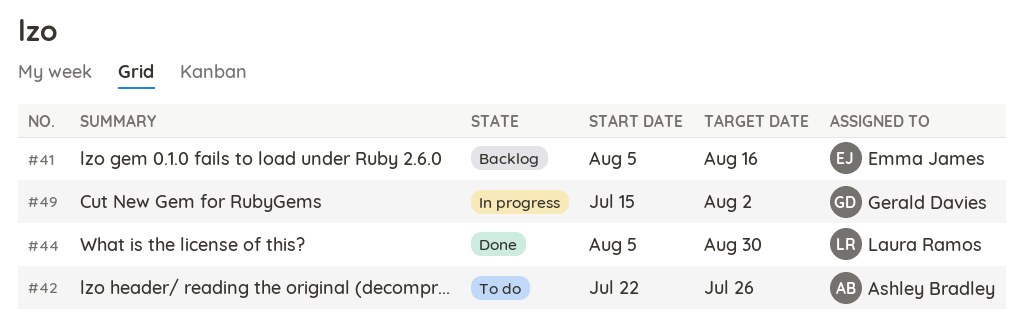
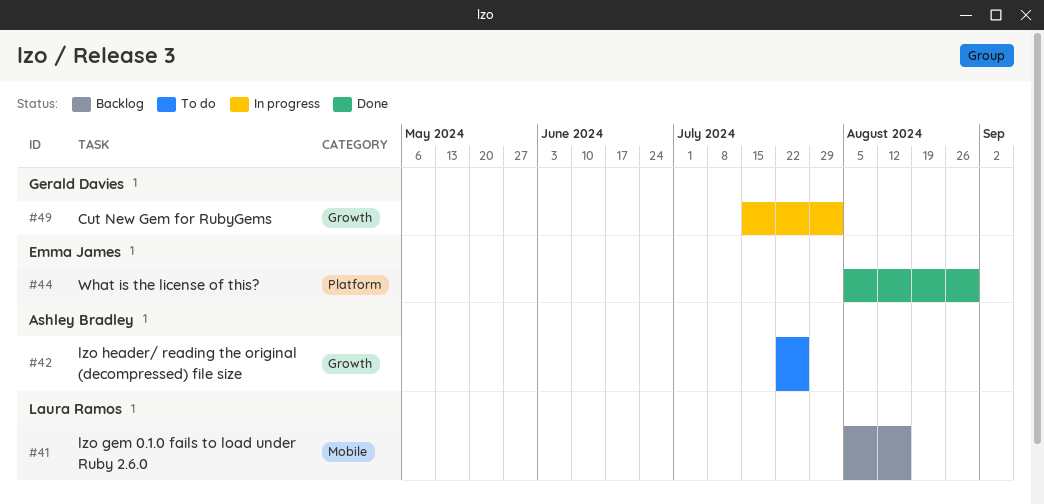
#41, owner: Emma James -> Laura Ramos
#44, owner: Laura Ramos -> Emma James

